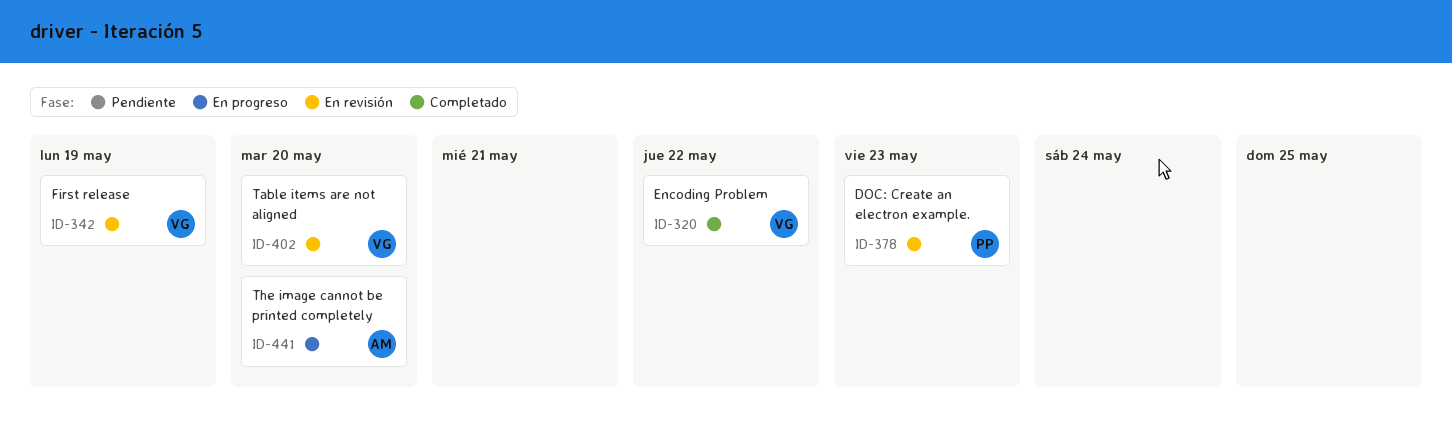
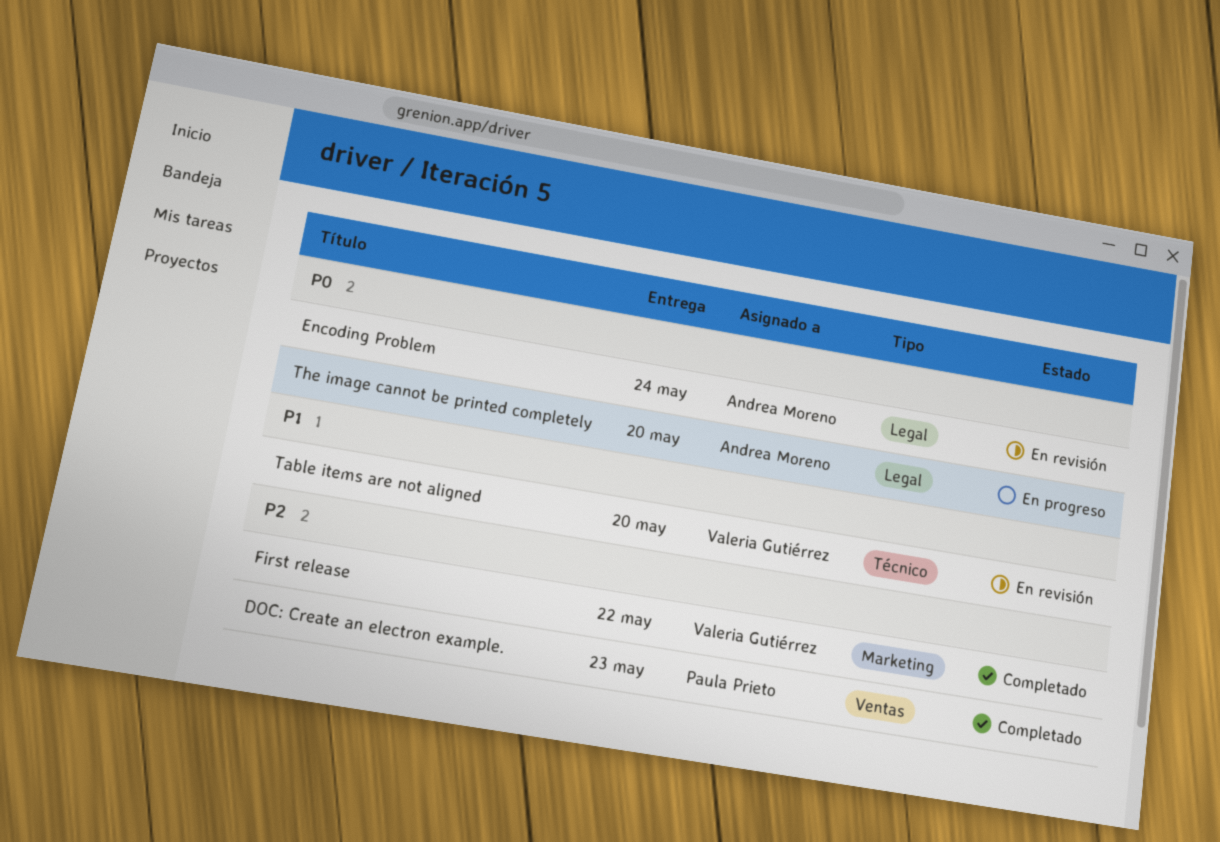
DOC: Create an electron example., status: En revisión -> Completado
Encoding Problem, status: Completado -> En revisión
Encoding Problem, owner: Valeria Gutiérrez -> Andrea Moreno
Encoding Problem, due: May 22 -> May 24
First release, status: En revisión -> Completado
First release, due: May 19 -> May 22

